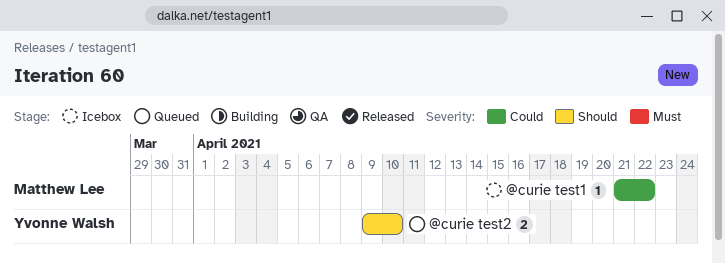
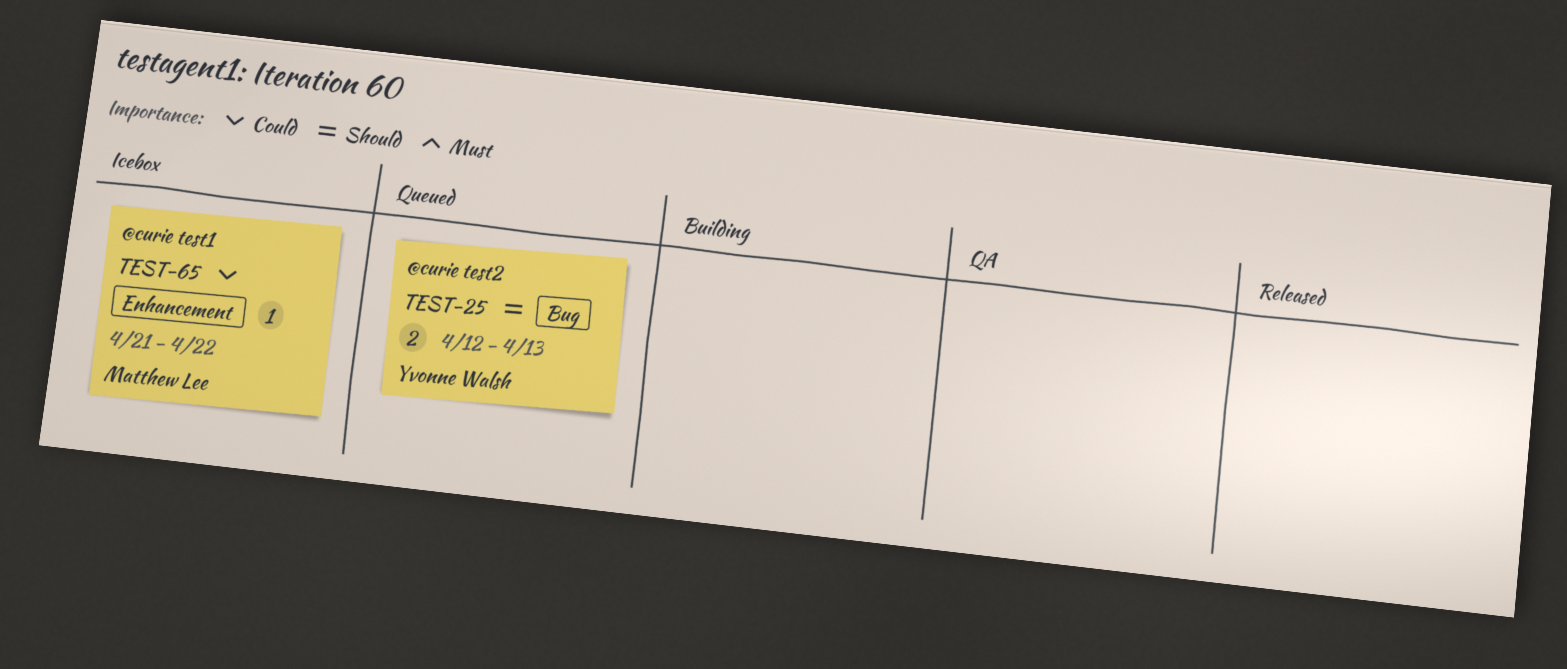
@curie test2, start: Apr 9 -> Apr 12
@curie test2, due: Apr 10 -> Apr 13

